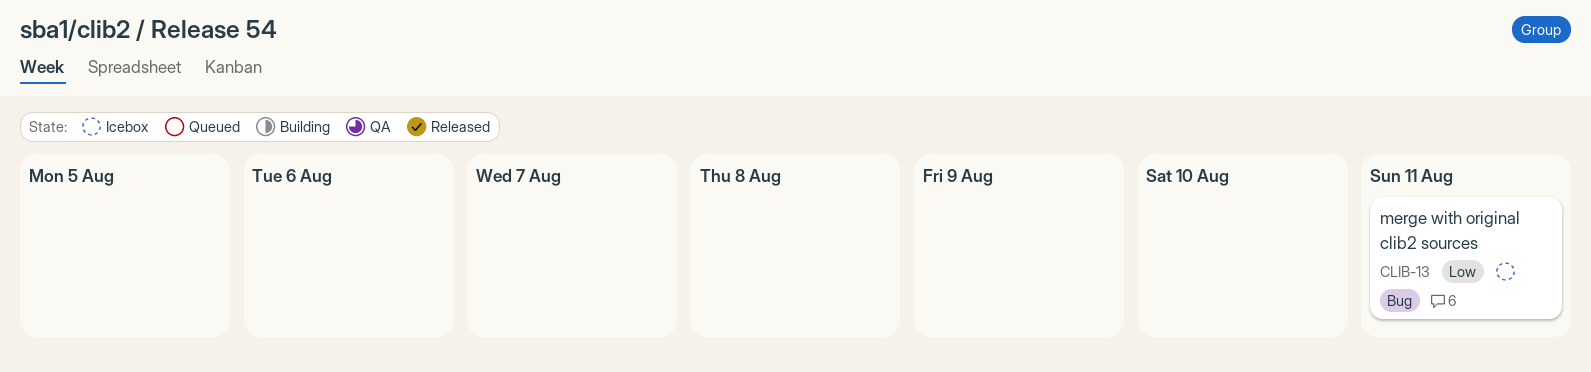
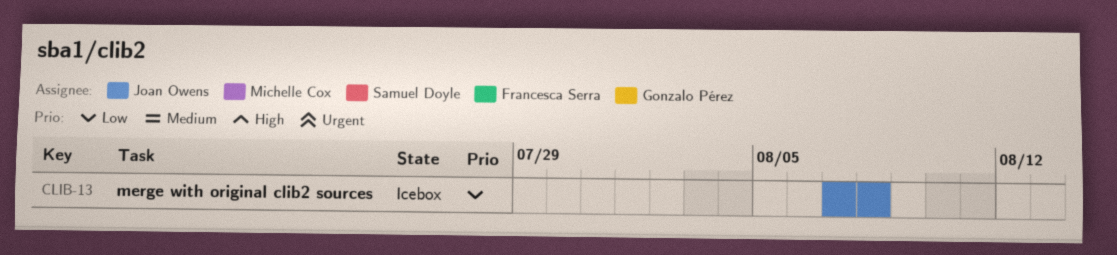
CLIB-13, due: Aug 11 -> Aug 8

